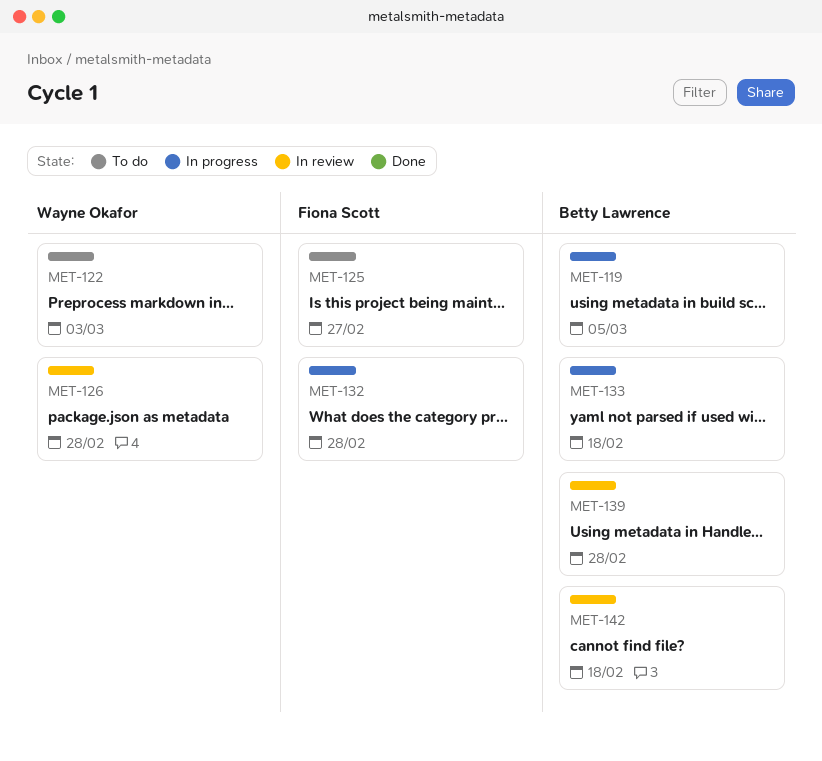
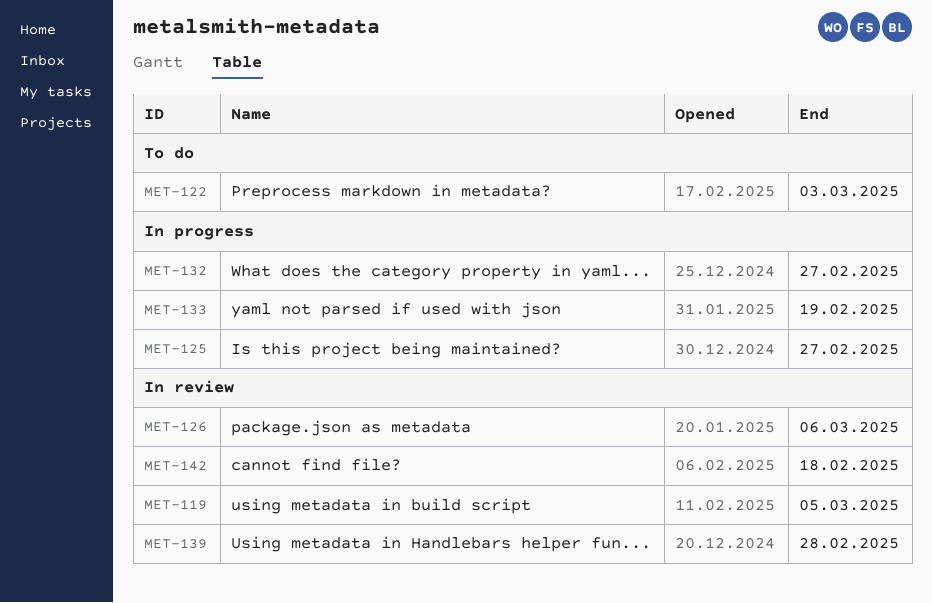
MET-119, status: In progress -> In review
MET-125, status: To do -> In progress
MET-126, due: Feb 28 -> Mar 6
MET-132, due: Feb 28 -> Feb 27
MET-133, due: Feb 18 -> Feb 19

